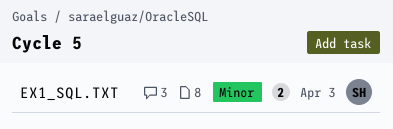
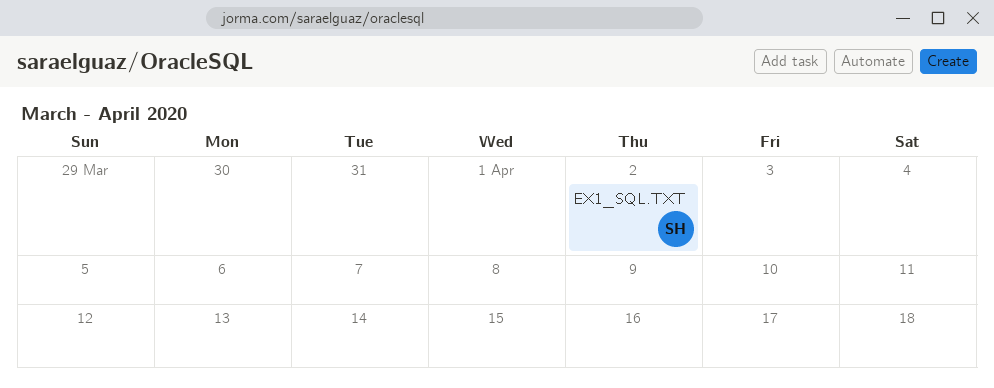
EX1_SQL.TXT, due: Apr 3 -> Apr 2

